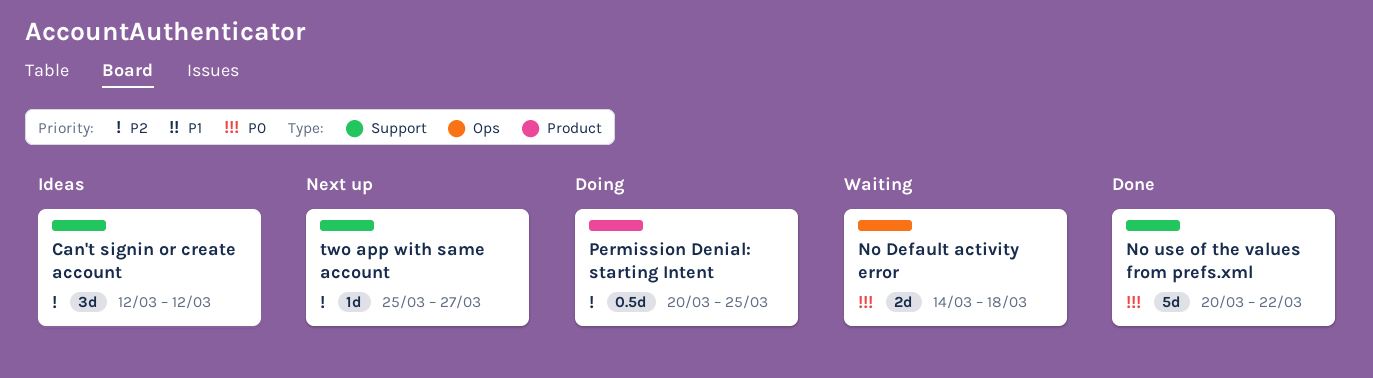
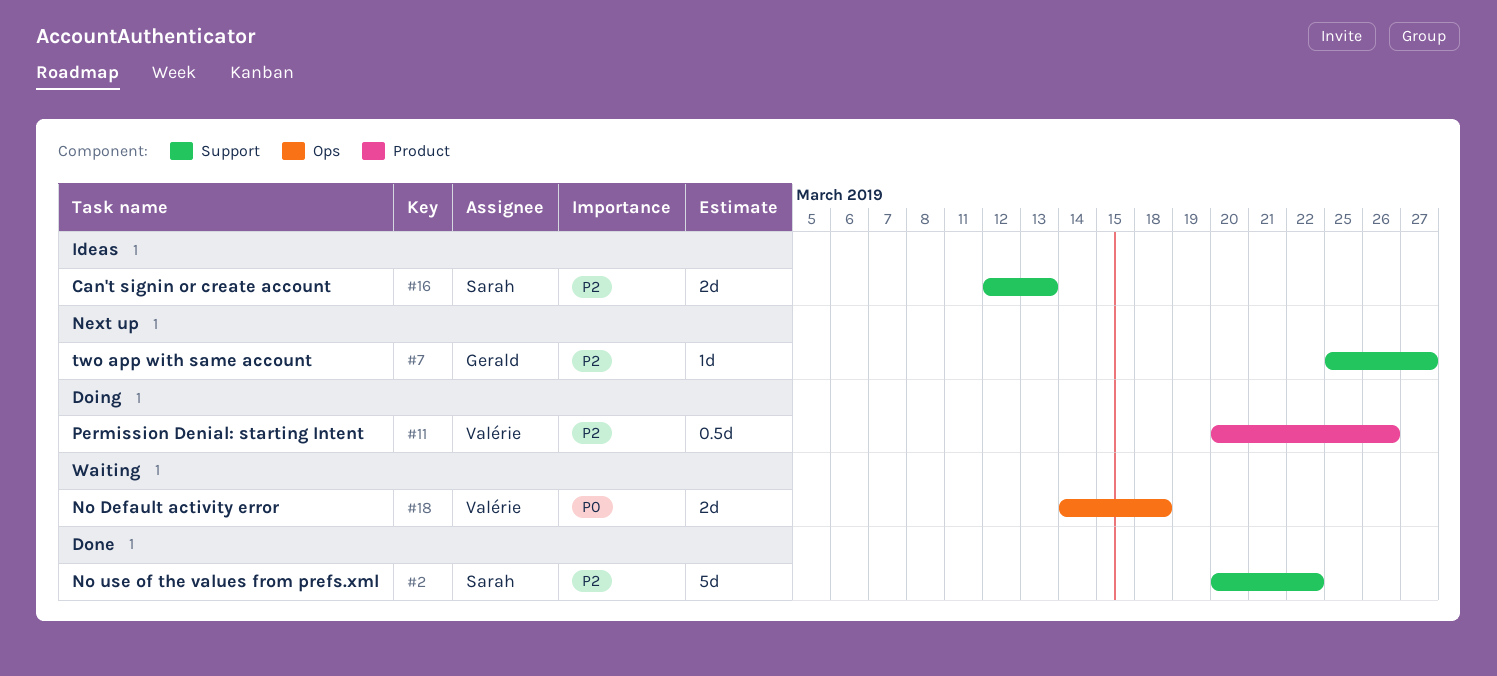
Can't signin or create account, estimate: 3d -> 2d
Can't signin or create account, due: Mar 12 -> Mar 13
No use of the values from prefs.xml, priority: P0 -> P2
Permission Denial: starting Intent, due: Mar 25 -> Mar 26

